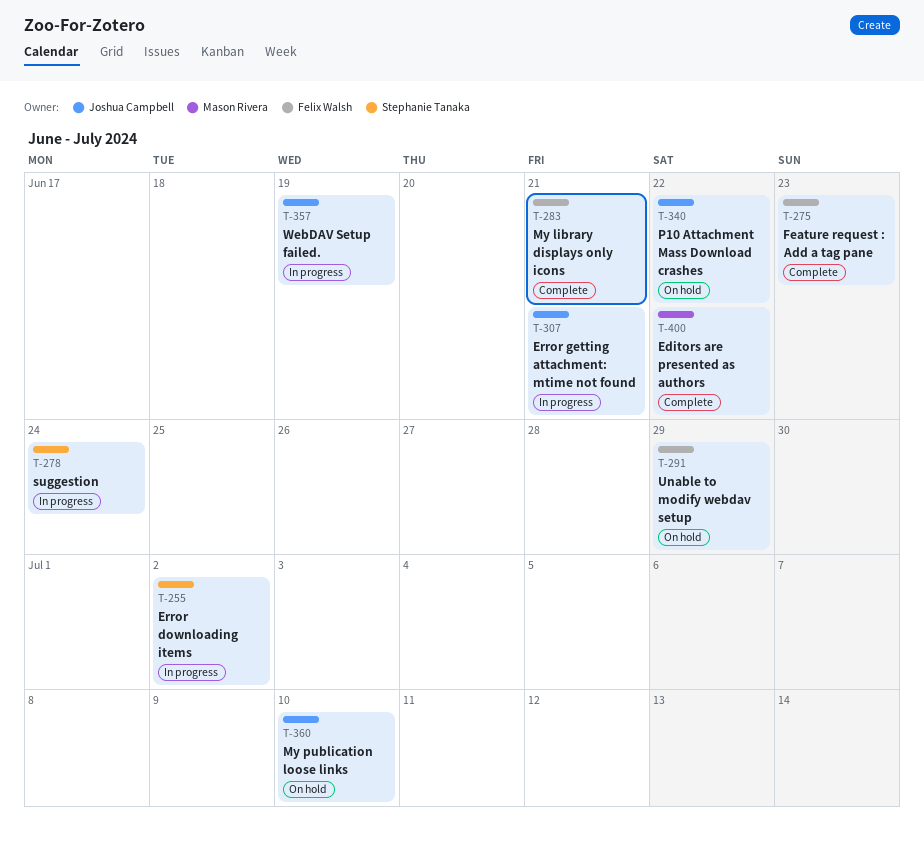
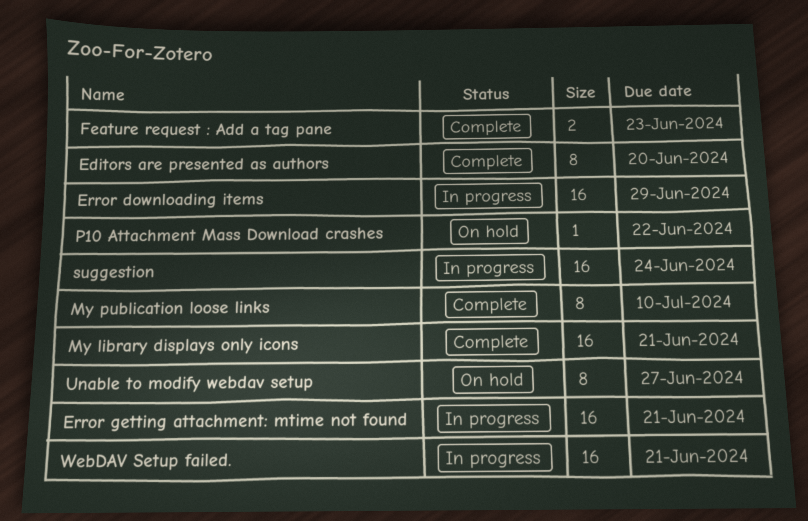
Editors are presented as authors, due: Jun 22 -> Jun 20
Error downloading items, due: Jul 2 -> Jun 29
My publication loose links, status: On hold -> Complete
Unable to modify webdav setup, due: Jun 29 -> Jun 27
WebDAV Setup failed., due: Jun 19 -> Jun 21

